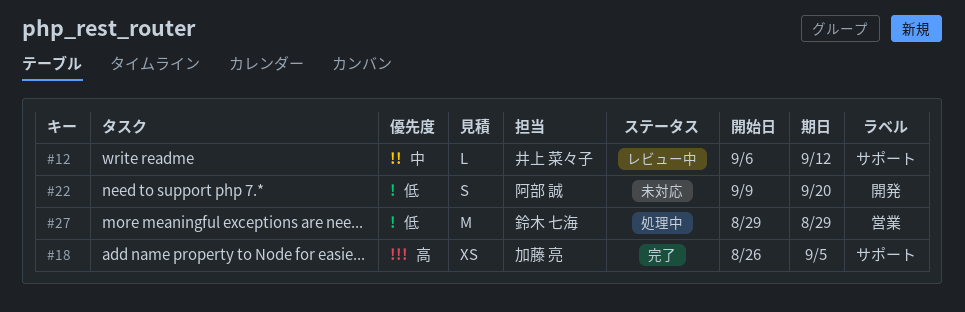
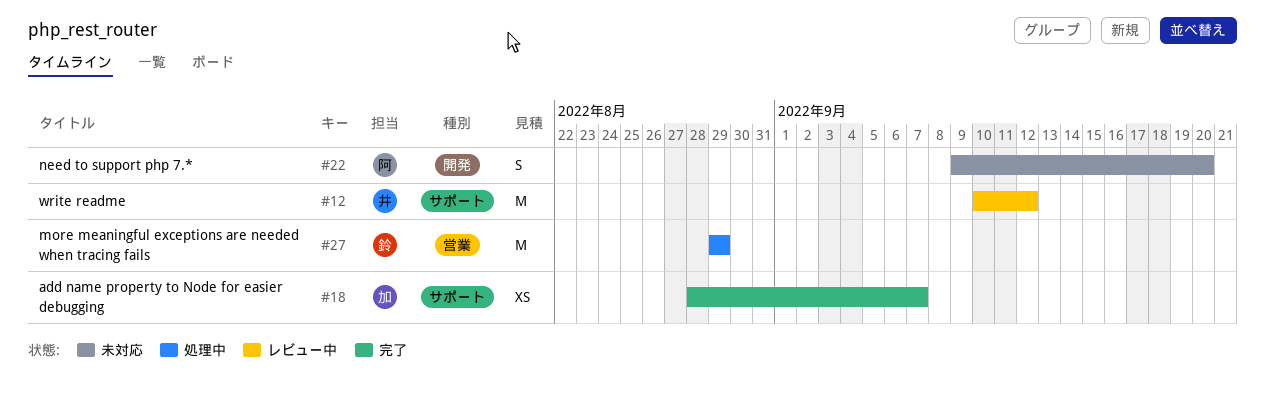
#12, estimate: L -> M
#12, start: Sep 6 -> Sep 10
#18, start: Aug 26 -> Aug 28
#18, due: Sep 5 -> Sep 7

